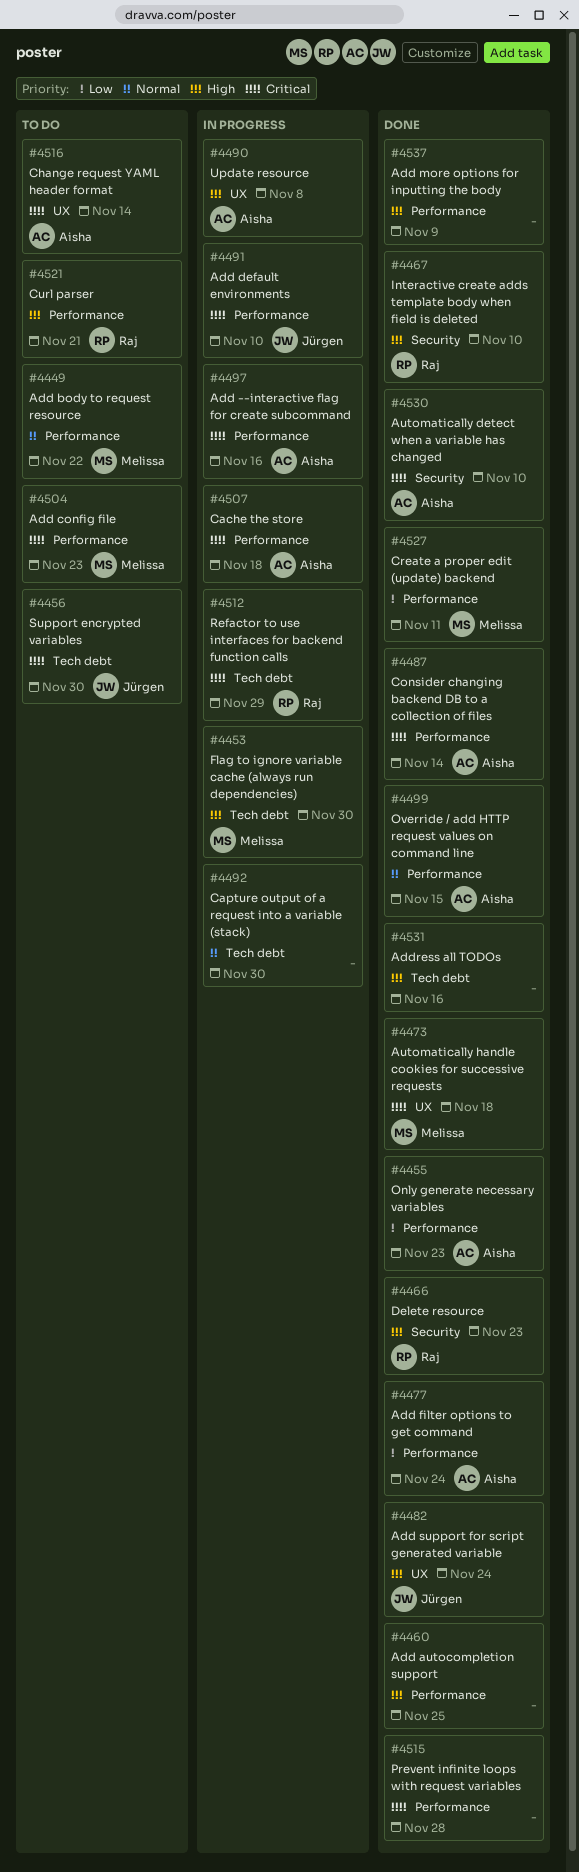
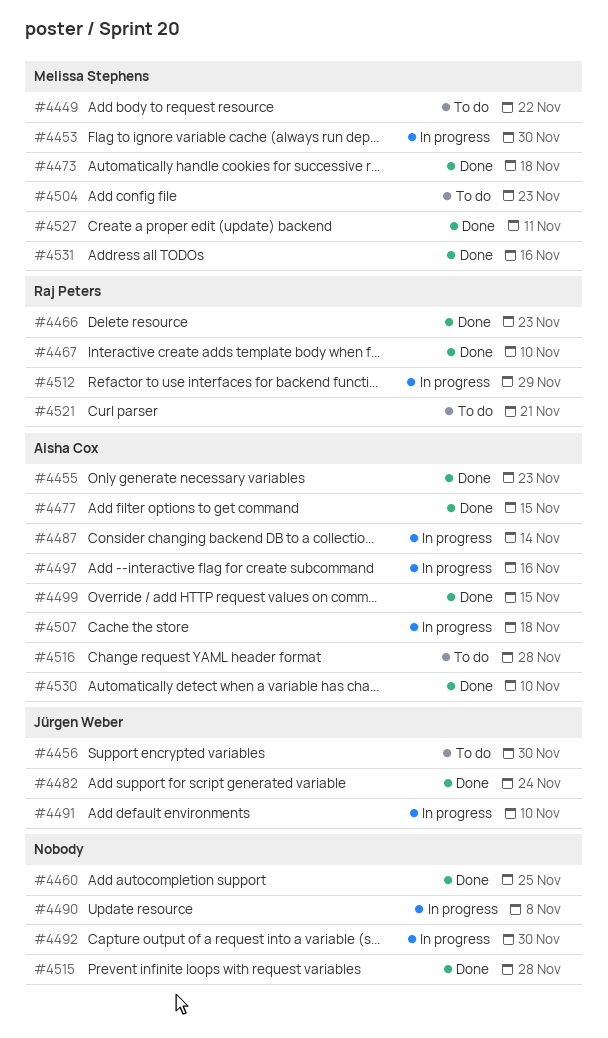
#4477, due: Nov 24 -> Nov 15
#4487, status: Done -> In progress
#4490, owner: Aisha Cox -> none
#4516, due: Nov 14 -> Nov 28
#4531, owner: none -> Melissa Stephens
#4537: present -> none

